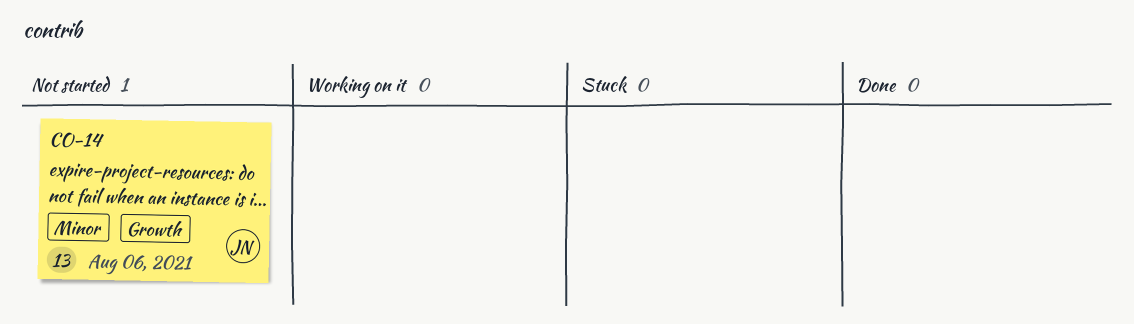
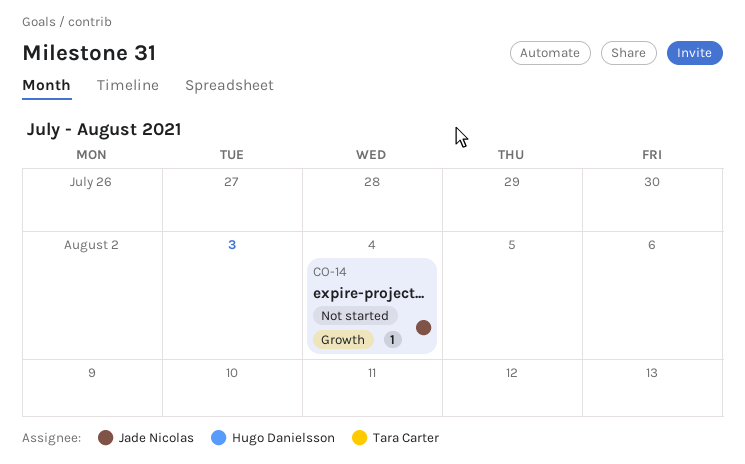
CO-14, estimate: 13 -> 1
CO-14, due: Aug 6 -> Aug 4

